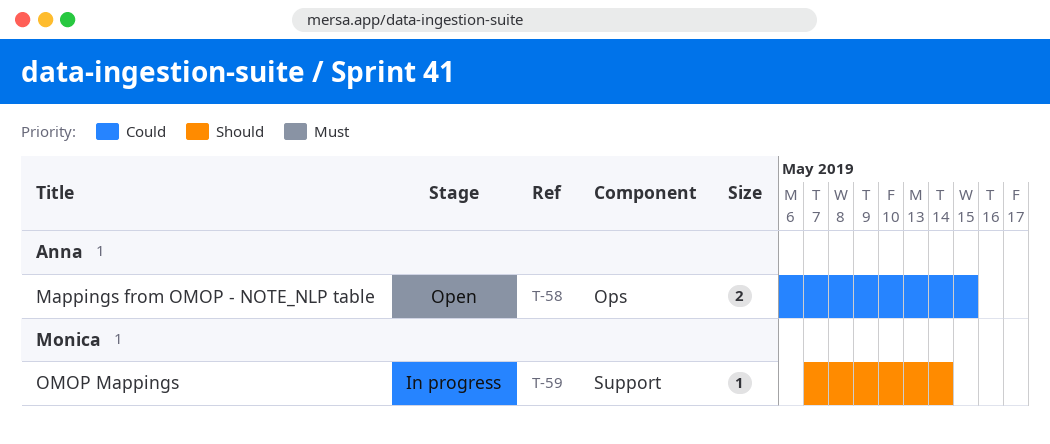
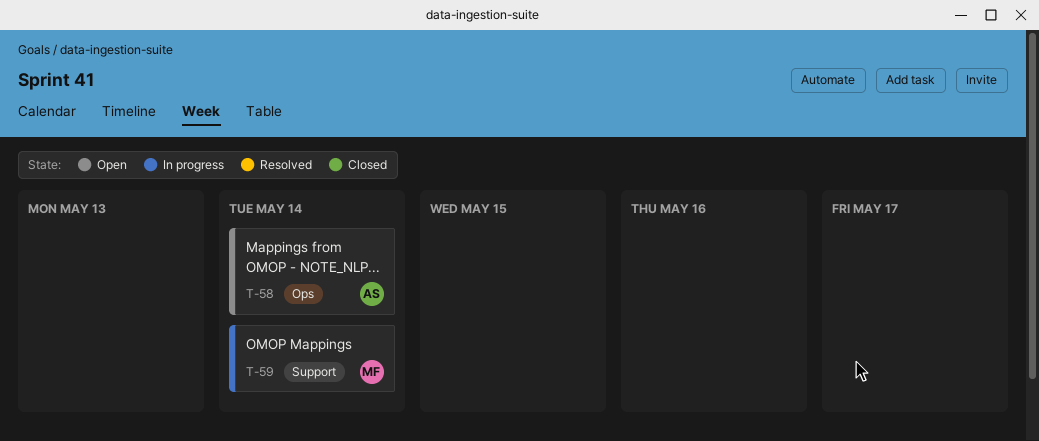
T-58, due: May 15 -> May 14

